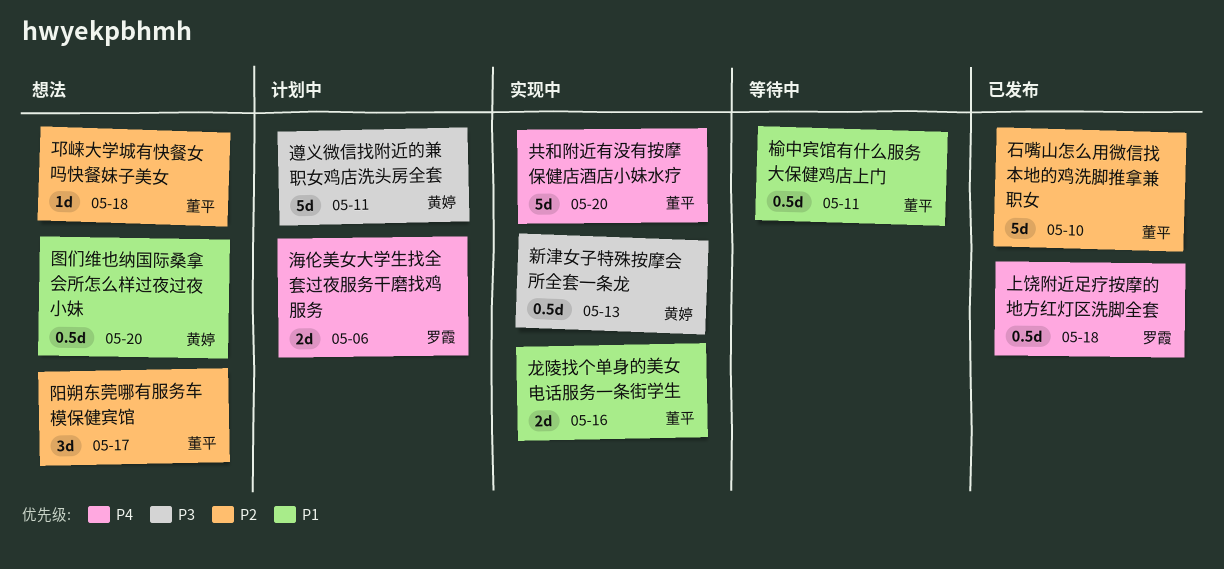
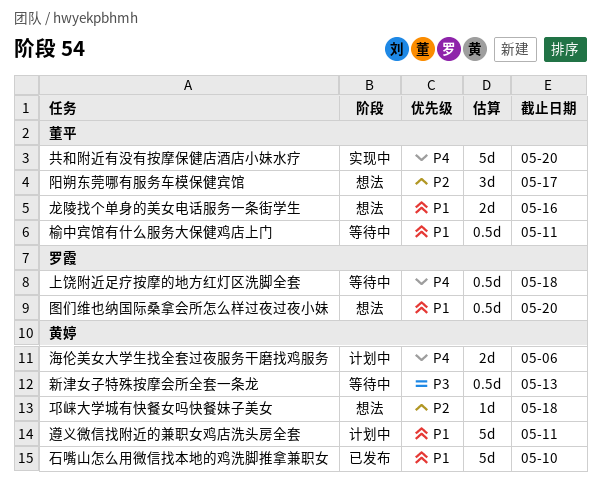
上饶附近足疗按摩的地方红灯区洗脚全套, status: 已发布 -> 等待中
图们维也纳国际桑拿会所怎么样过夜过夜小妹, owner: 黄婷 -> 罗霞
新津女子特殊按摩会所全套一条龙, status: 实现中 -> 等待中
海伦美女大学生找全套过夜服务干磨找鸡服务, owner: 罗霞 -> 黄婷
石嘴山怎么用微信找本地的鸡洗脚推拿兼职女, owner: 董平 -> 黄婷
石嘴山怎么用微信找本地的鸡洗脚推拿兼职女, priority: P2 -> P1
遵义微信找附近的兼职女鸡店洗头房全套, priority: P3 -> P1
邛崃大学城有快餐女吗快餐妹子美女, owner: 董平 -> 黄婷
龙陵找个单身的美女电话服务一条街学生, status: 实现中 -> 想法

